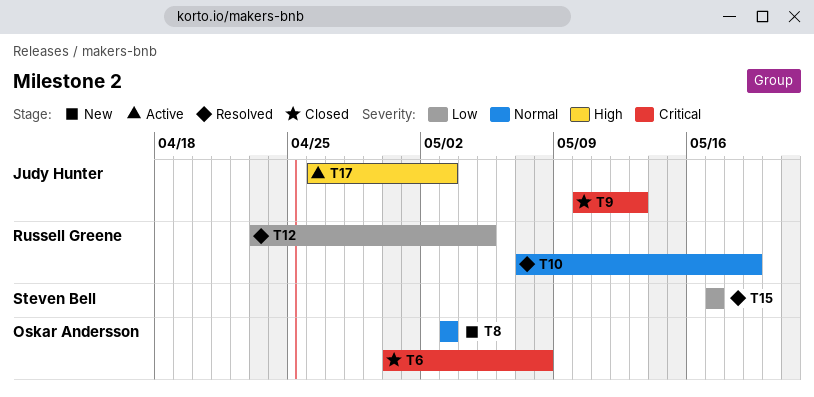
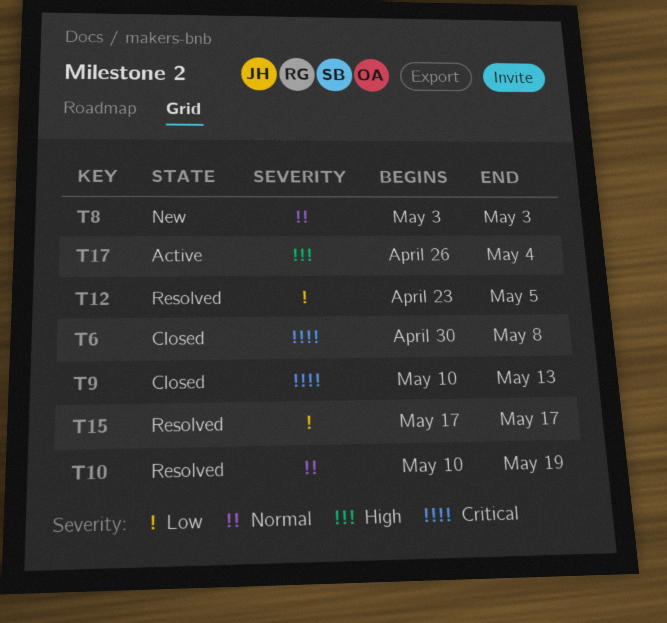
T10, start: May 7 -> May 10
T17, due: May 3 -> May 4

